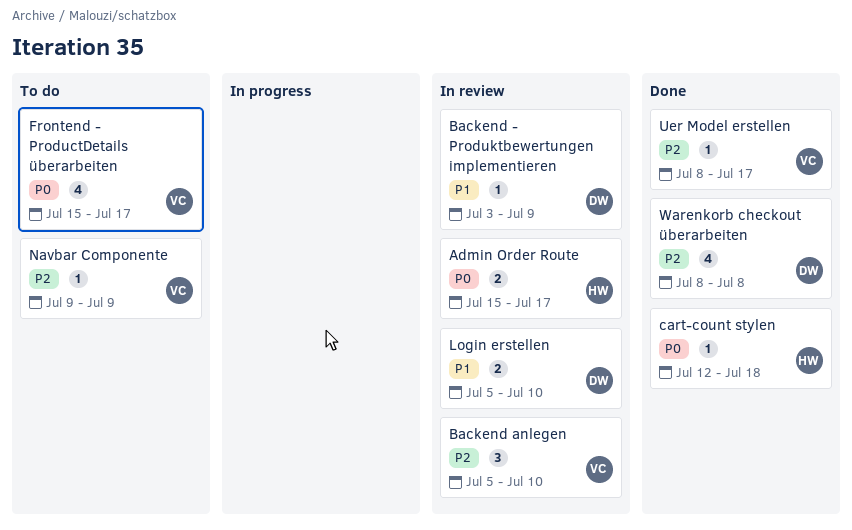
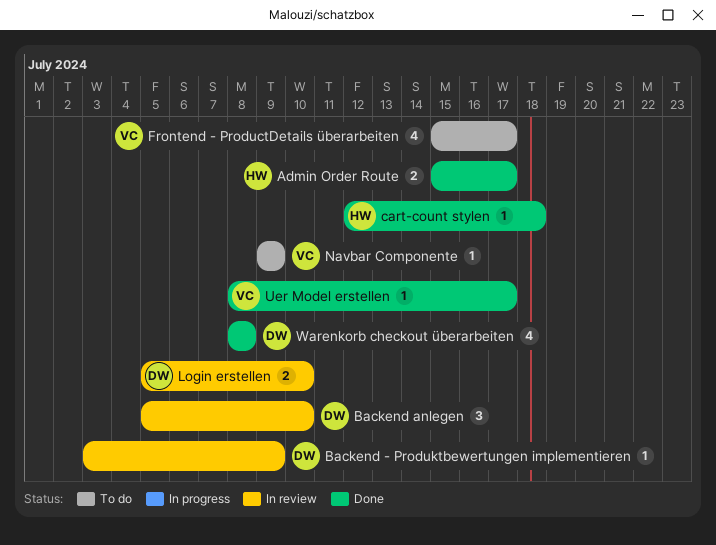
Admin Order Route, status: In review -> Done
Backend anlegen, owner: VC -> DW

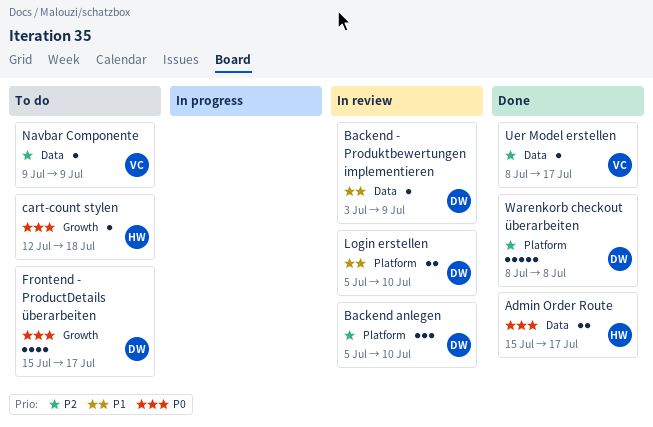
cart-count stylen, status: Done -> To do
Frontend - ProductDetails überarbeiten, owner: VC -> DW
Warenkorb checkout überarbeiten, estimate: 4 -> 5

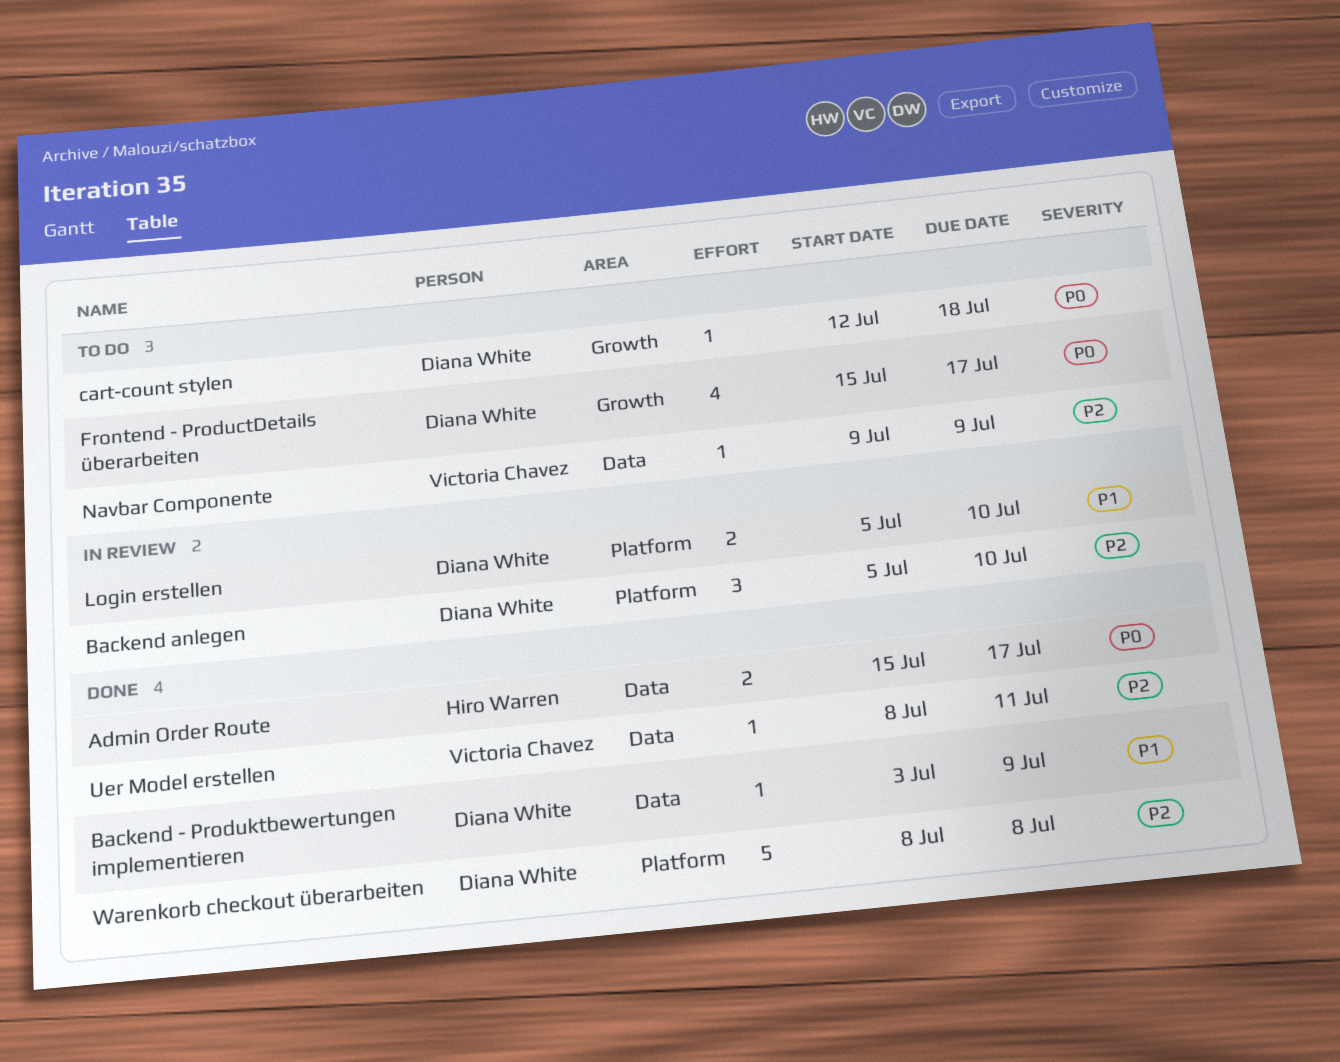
Backend - Produktbewertungen implementieren, status: In review -> Done
cart-count stylen, owner: Hiro Warren -> Diana White
Uer Model erstellen, due: Jul 17 -> Jul 11

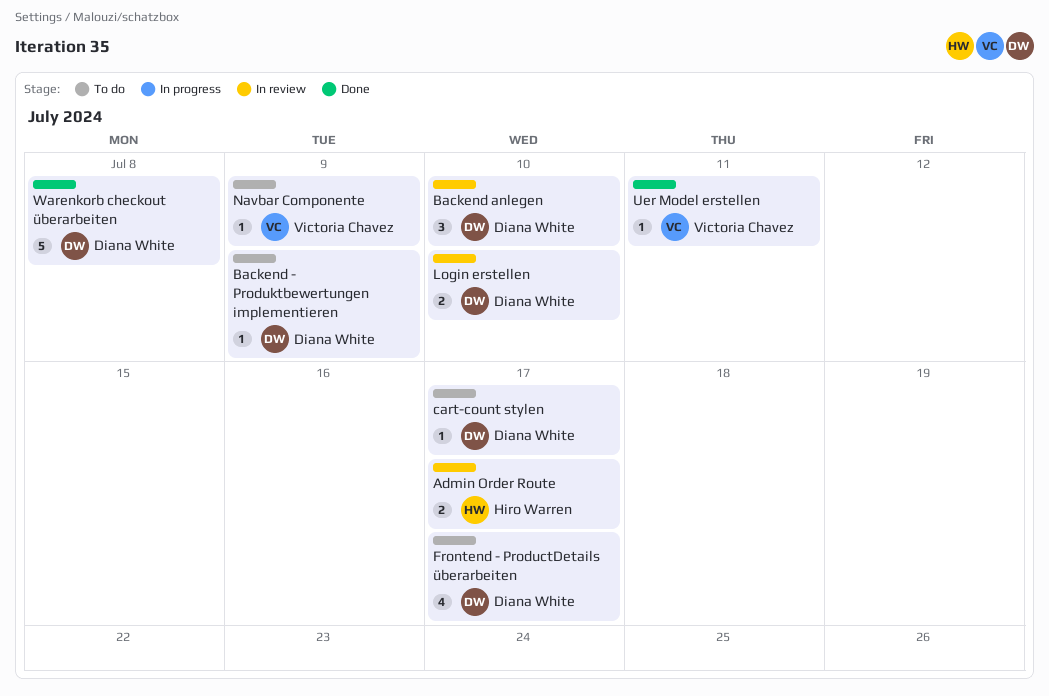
Admin Order Route, status: Done -> In review
Backend - Produktbewertungen implementieren, status: Done -> To do
cart-count stylen, due: Jul 18 -> Jul 17

